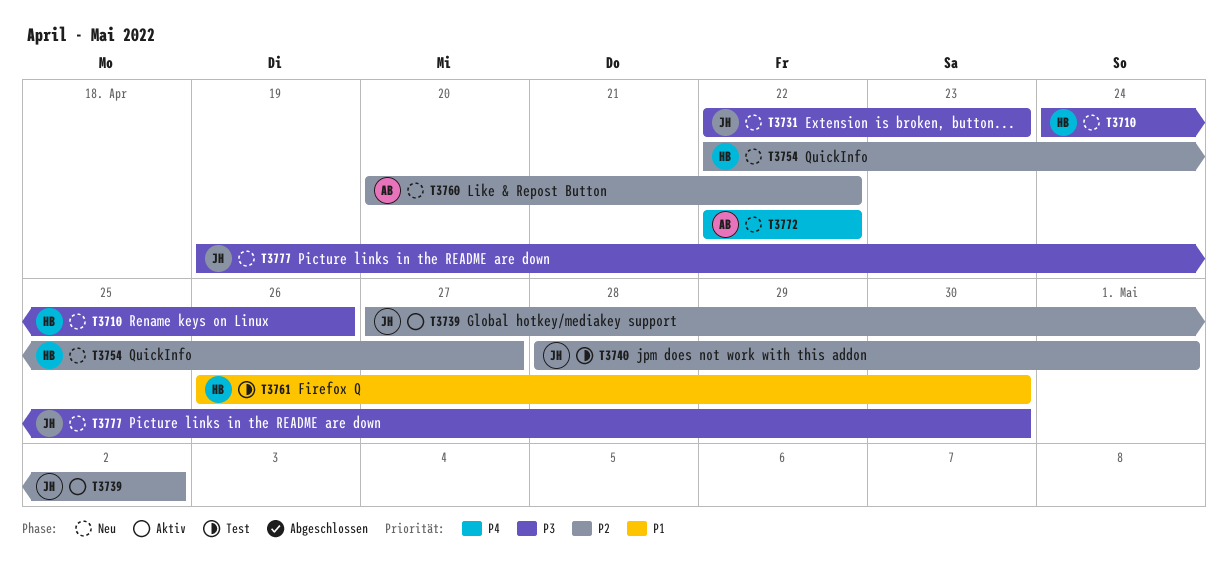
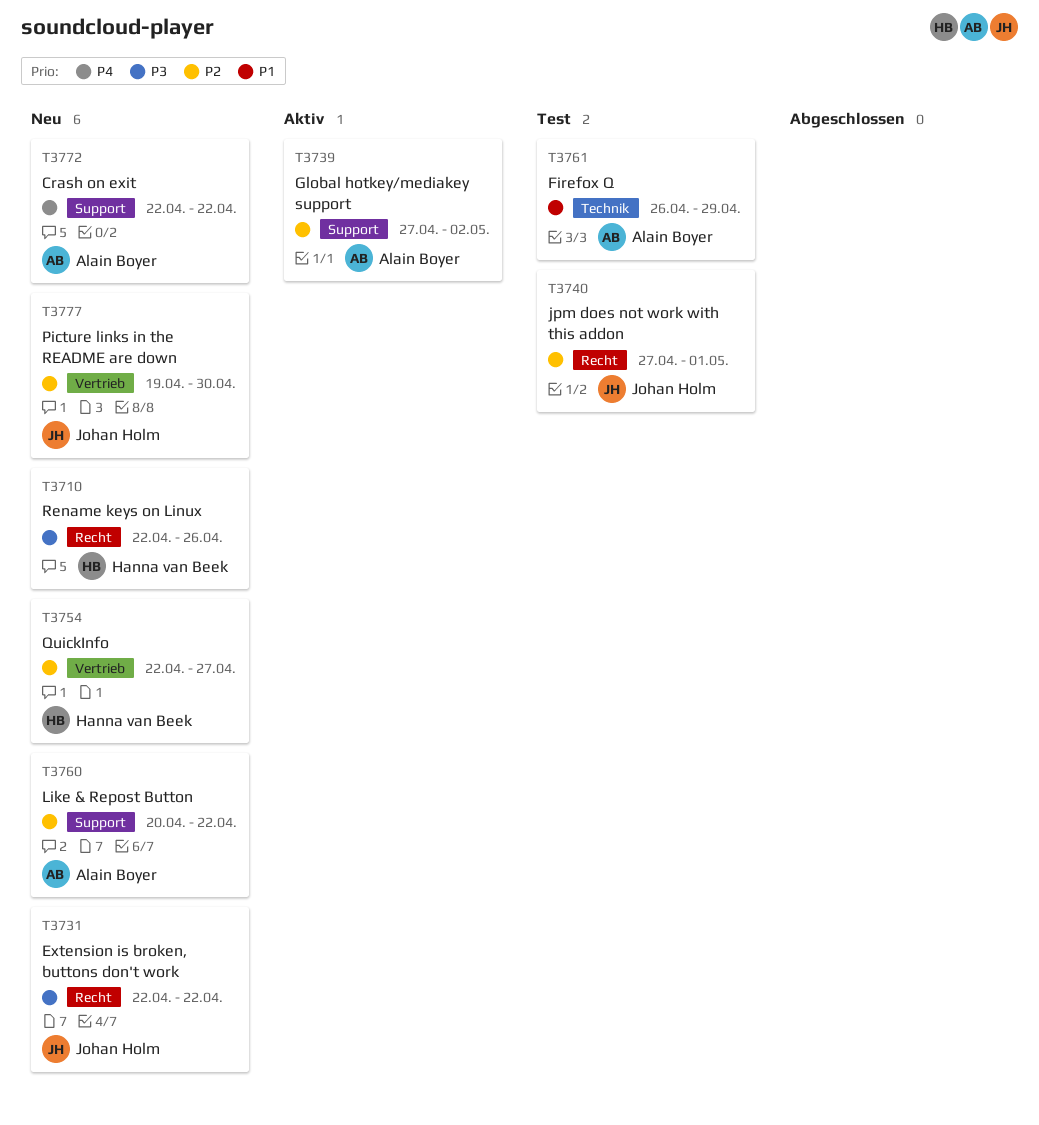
T3710, start: Apr 24 -> Apr 22
T3731, due: Apr 23 -> Apr 22
T3739, owner: Johan Holm -> Alain Boyer
T3740, start: Apr 28 -> Apr 27
T3761, owner: Hanna van Beek -> Alain Boyer
T3761, due: Apr 30 -> Apr 29
T3777, priority: P3 -> P2

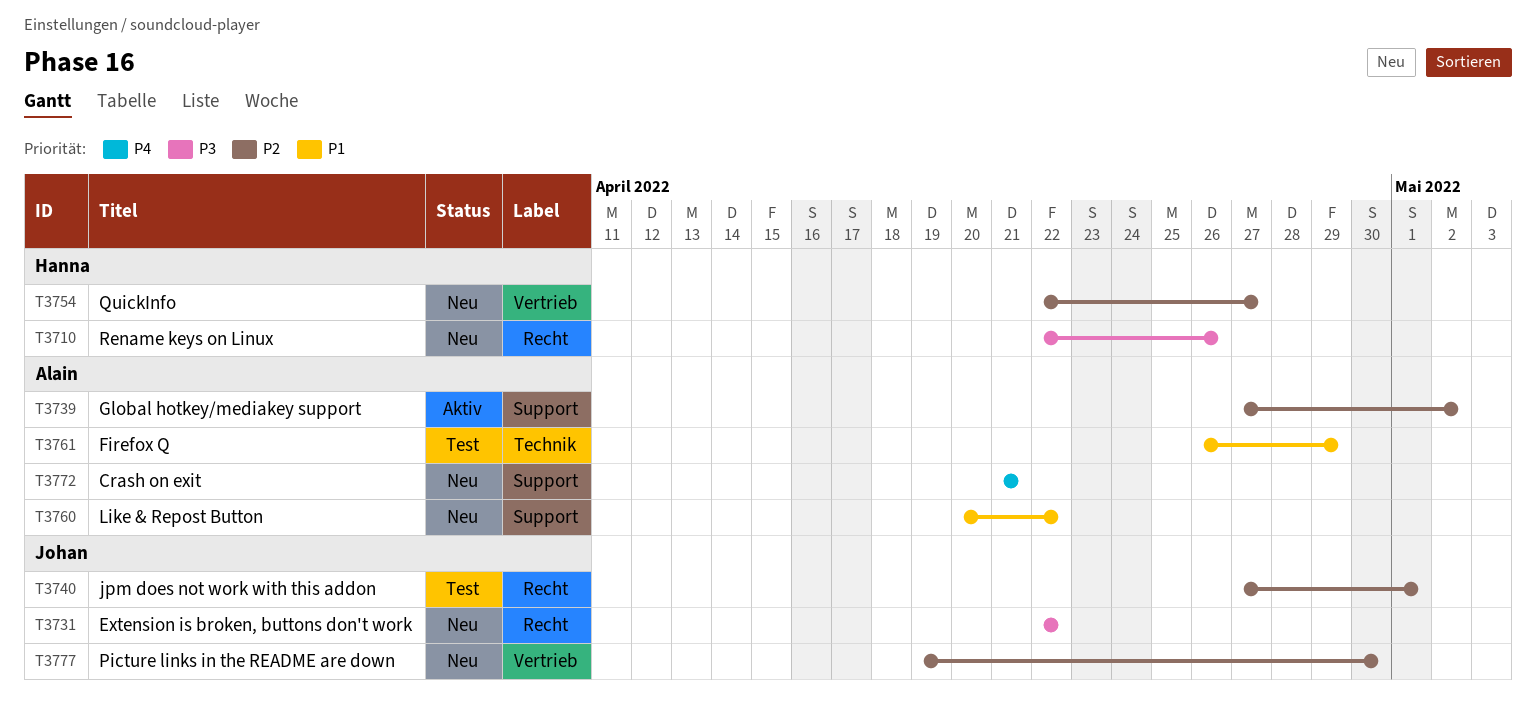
T3760, priority: P2 -> P1
T3772, start: Apr 22 -> Apr 21
T3772, due: Apr 22 -> Apr 21

